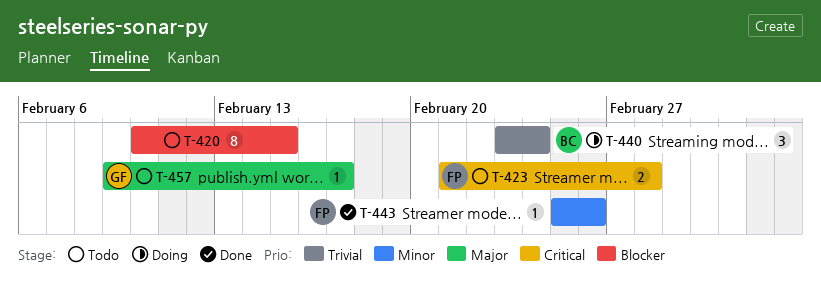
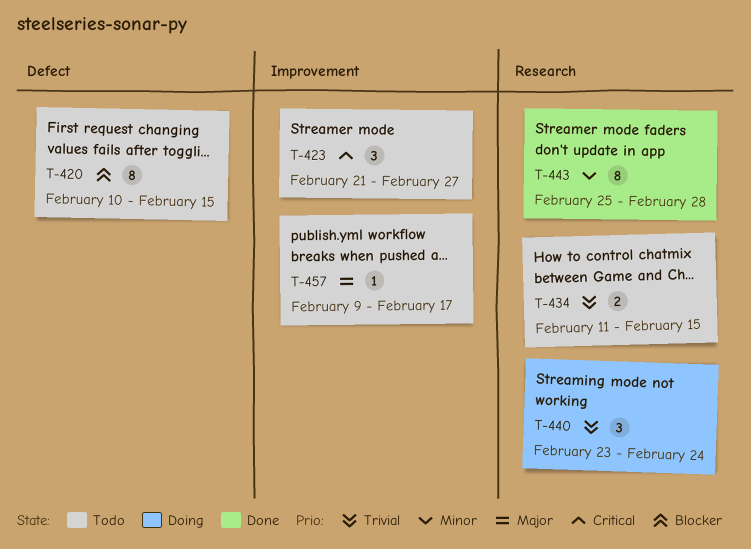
T-423, estimate: 2 -> 3
T-423, due: Feb 28 -> Feb 27
T-434: none -> present
T-443, estimate: 1 -> 8
T-443, due: Feb 26 -> Feb 28

